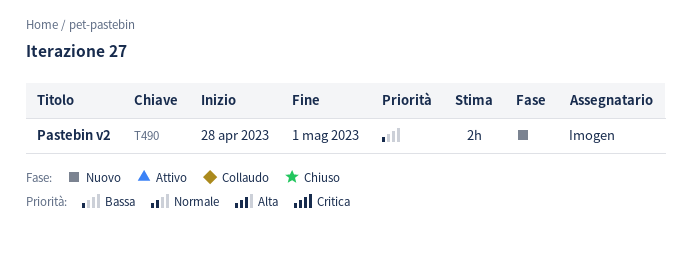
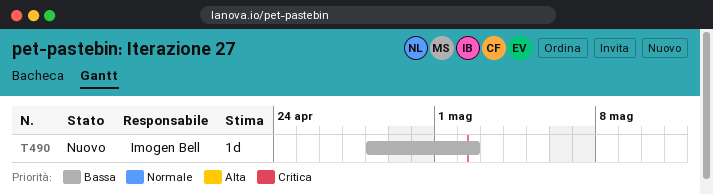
T490, estimate: 2h -> 1d
T490, due: May 1 -> May 2

